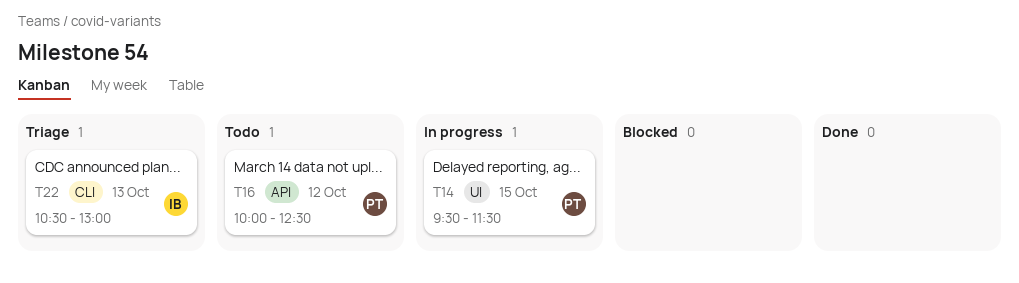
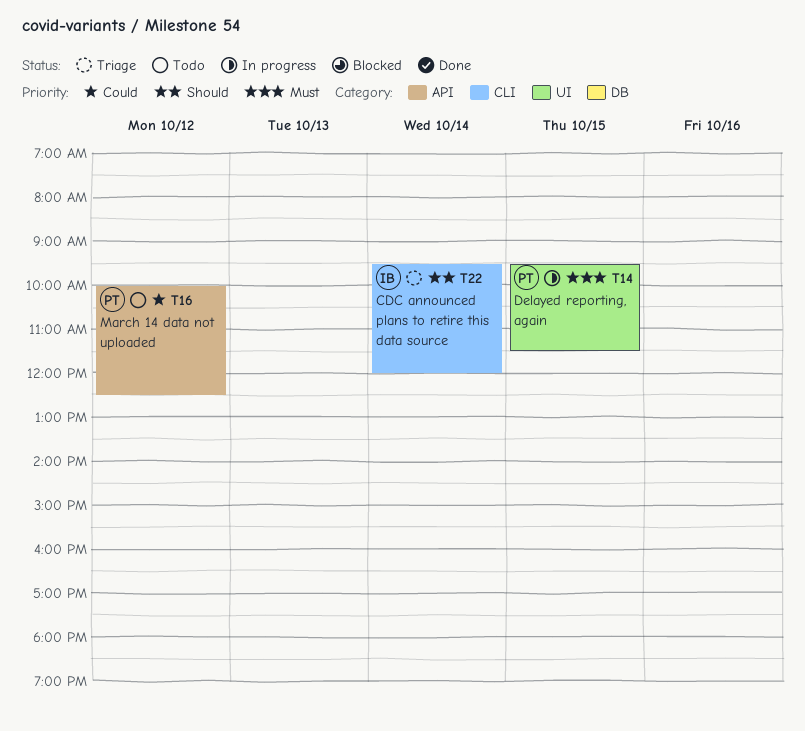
T22, day: Oct 13 -> Oct 14
T22, begins: 10:30 -> 09:30
T22, ends: 13:00 -> 12:00

